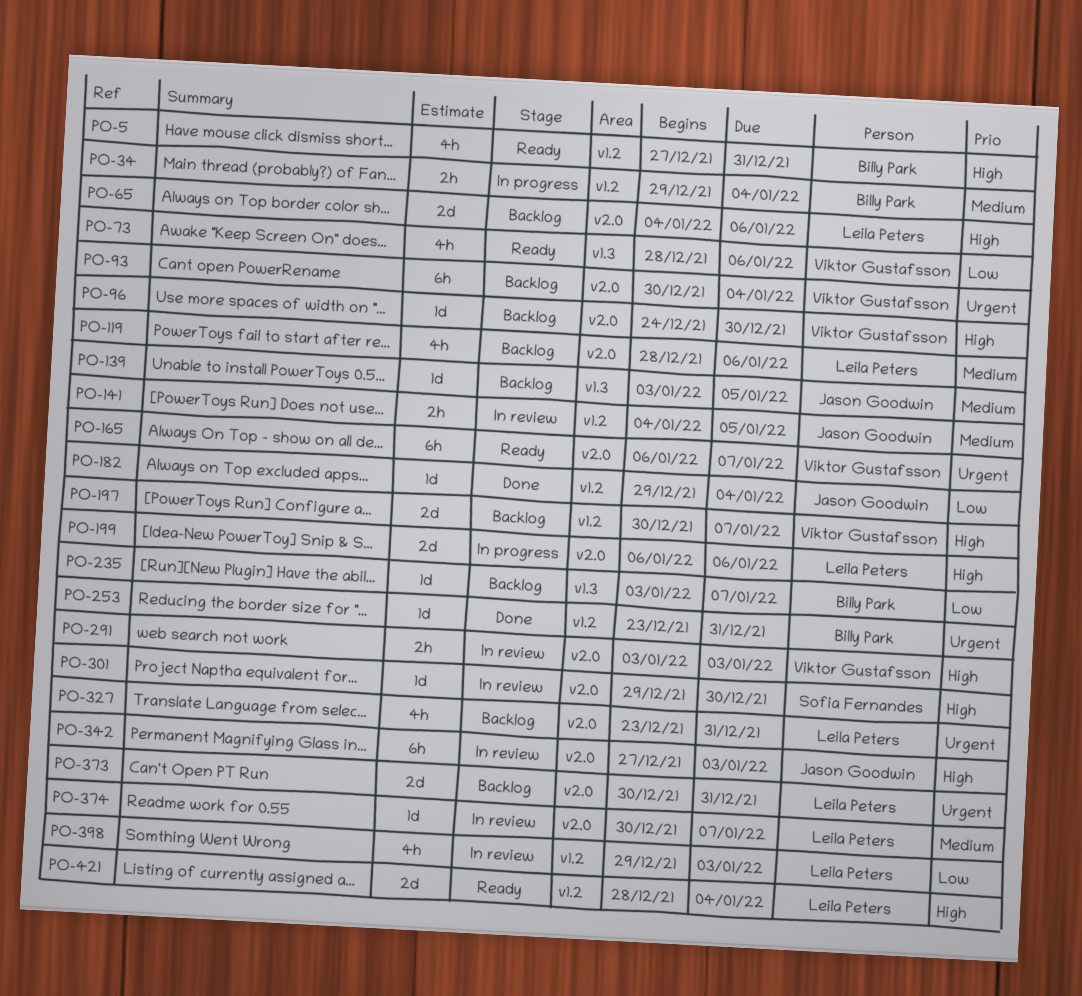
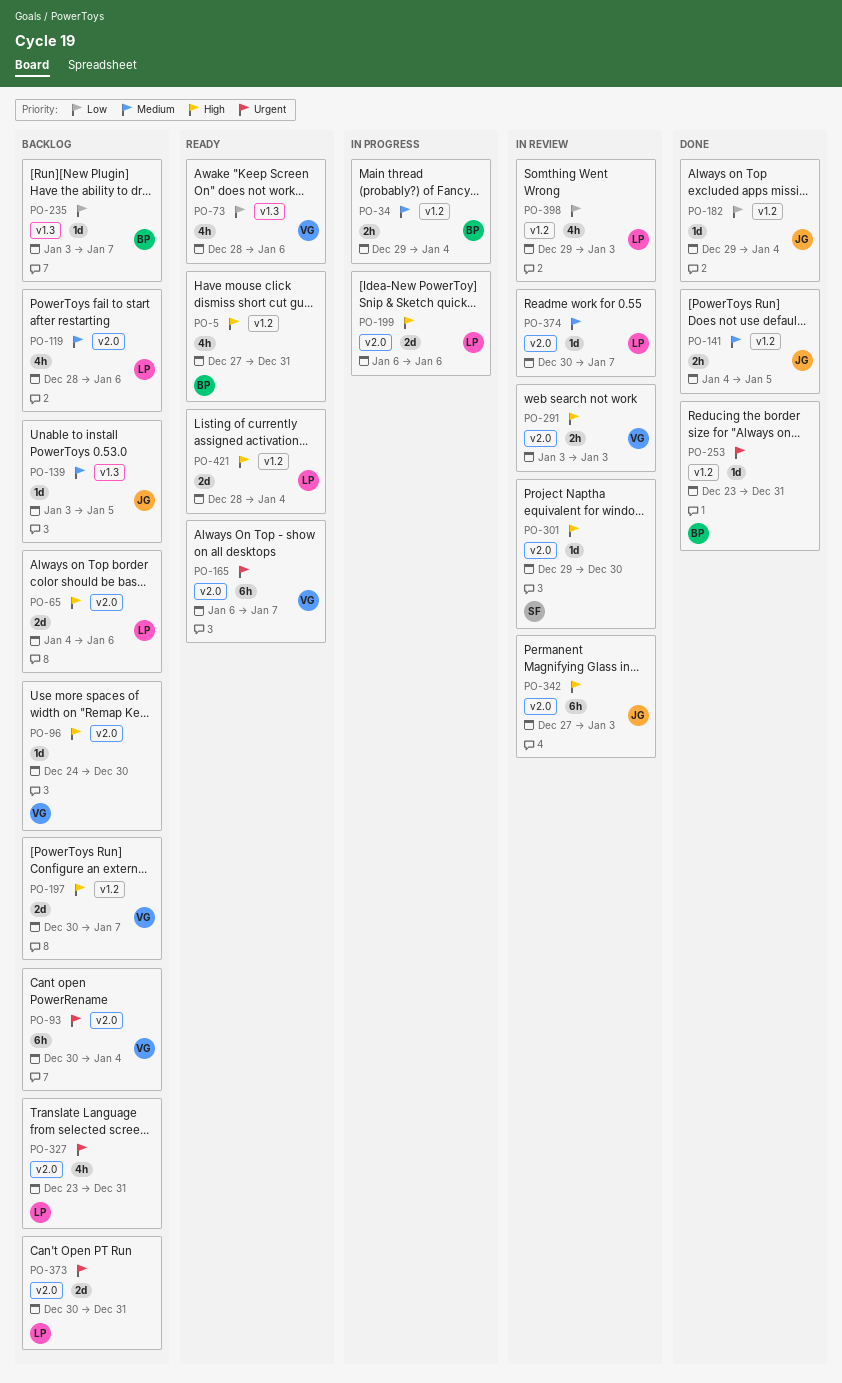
PO-141, status: In review -> Done

